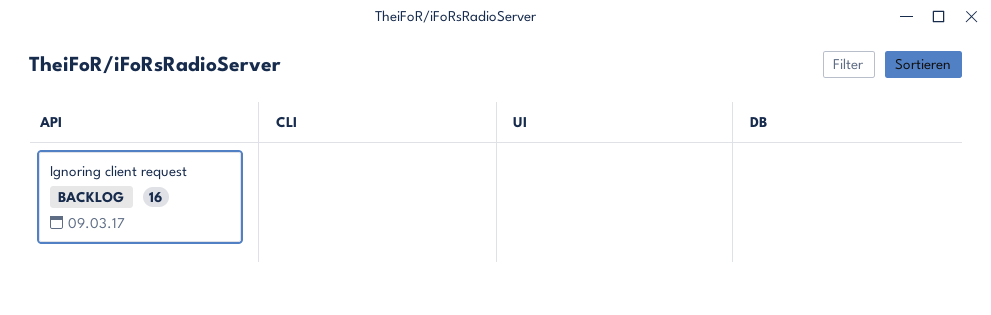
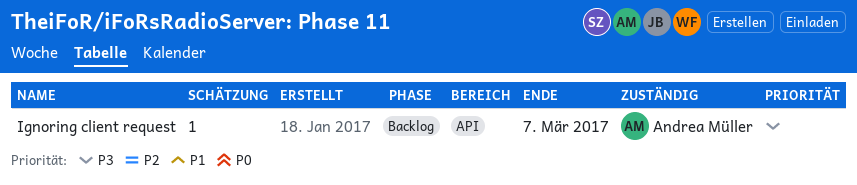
Ignoring client request, estimate: 16 -> 1
Ignoring client request, due: Mar 9 -> Mar 7

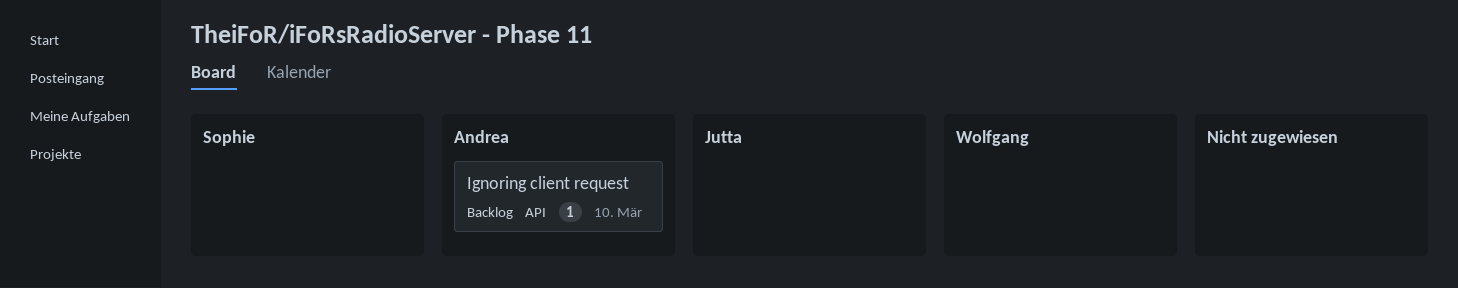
Ignoring client request, due: Mar 7 -> Mar 10

